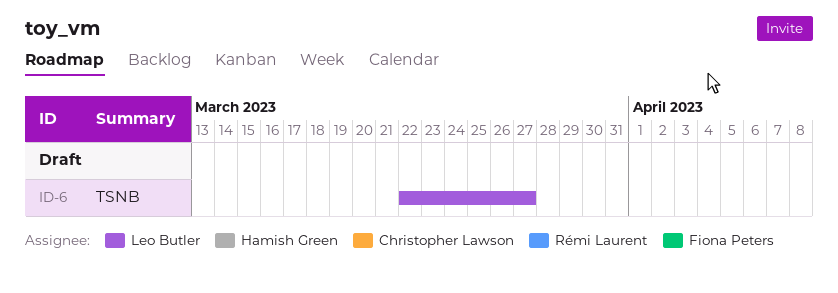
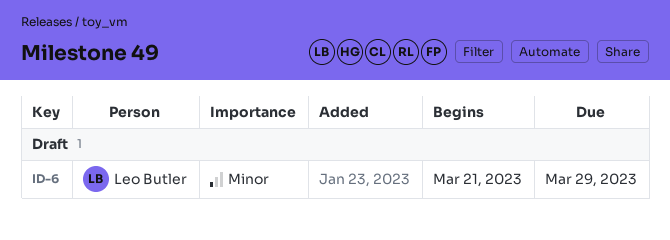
ID-6, start: Mar 22 -> Mar 21
ID-6, due: Mar 27 -> Mar 29

